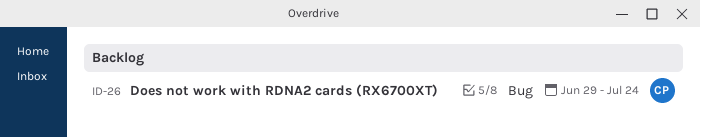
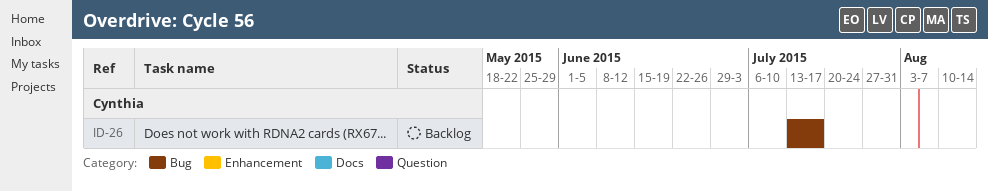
ID-26, start: Jun 29 -> Jul 13
ID-26, due: Jul 24 -> Jul 17

